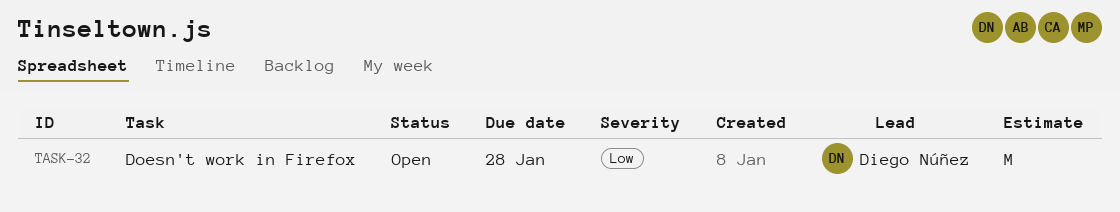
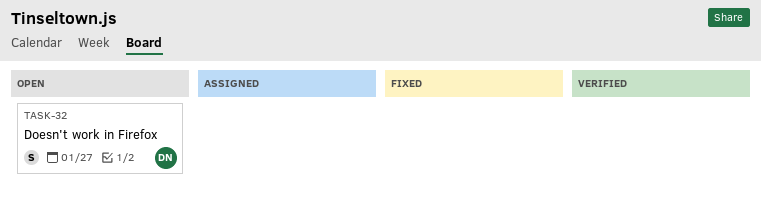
TASK-32, estimate: M -> S
TASK-32, due: Jan 28 -> Jan 27

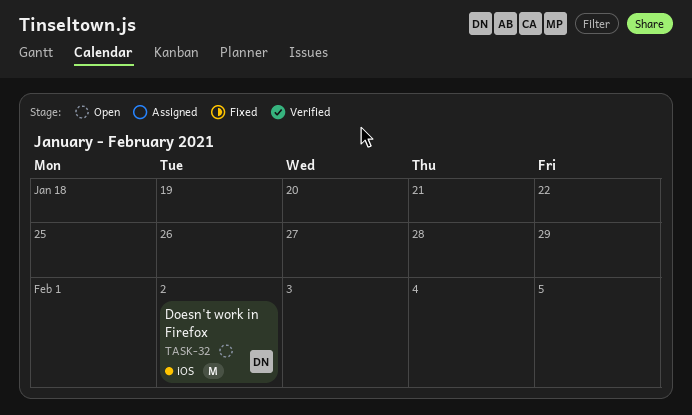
TASK-32, estimate: S -> M
TASK-32, due: Jan 27 -> Feb 2

